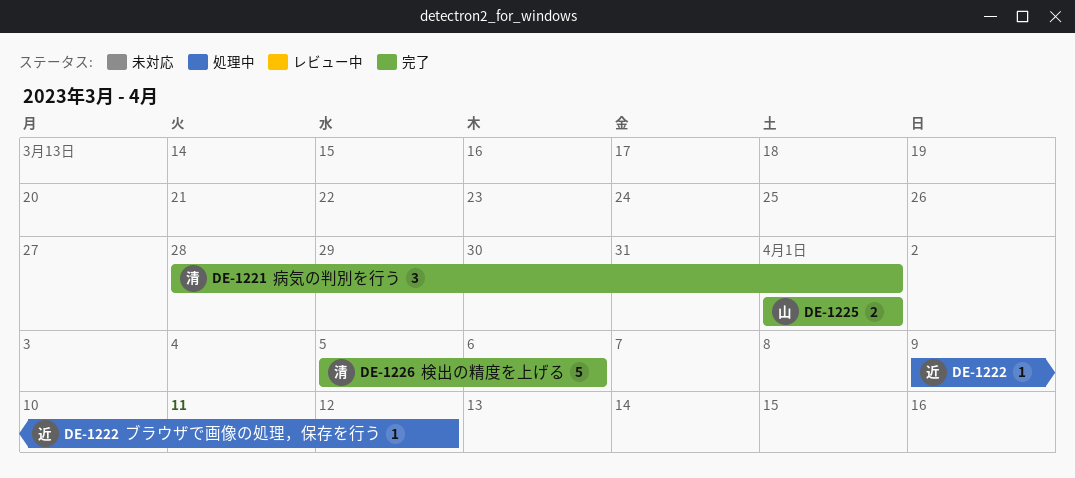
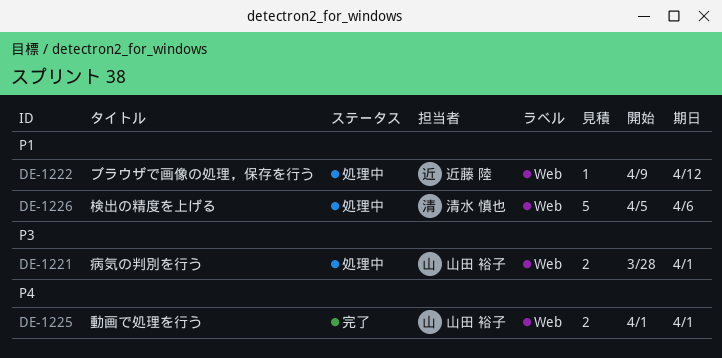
DE-1221, status: 完了 -> 処理中
DE-1221, owner: 清水 慎也 -> 山田 裕子
DE-1221, estimate: 3 -> 2
DE-1226, status: 完了 -> 処理中

